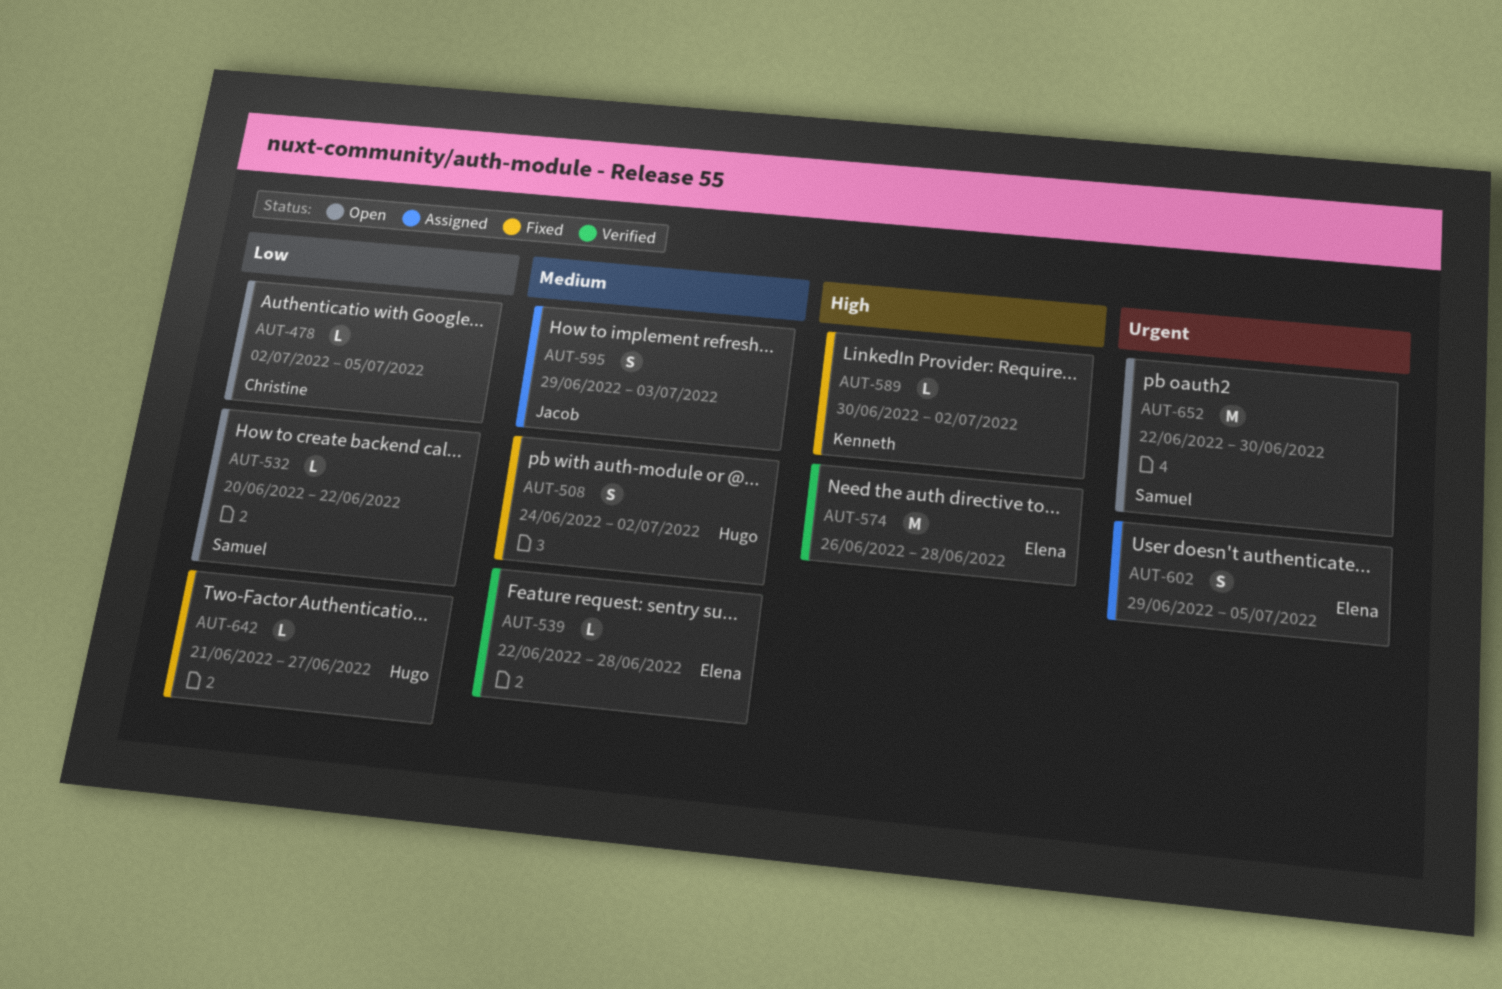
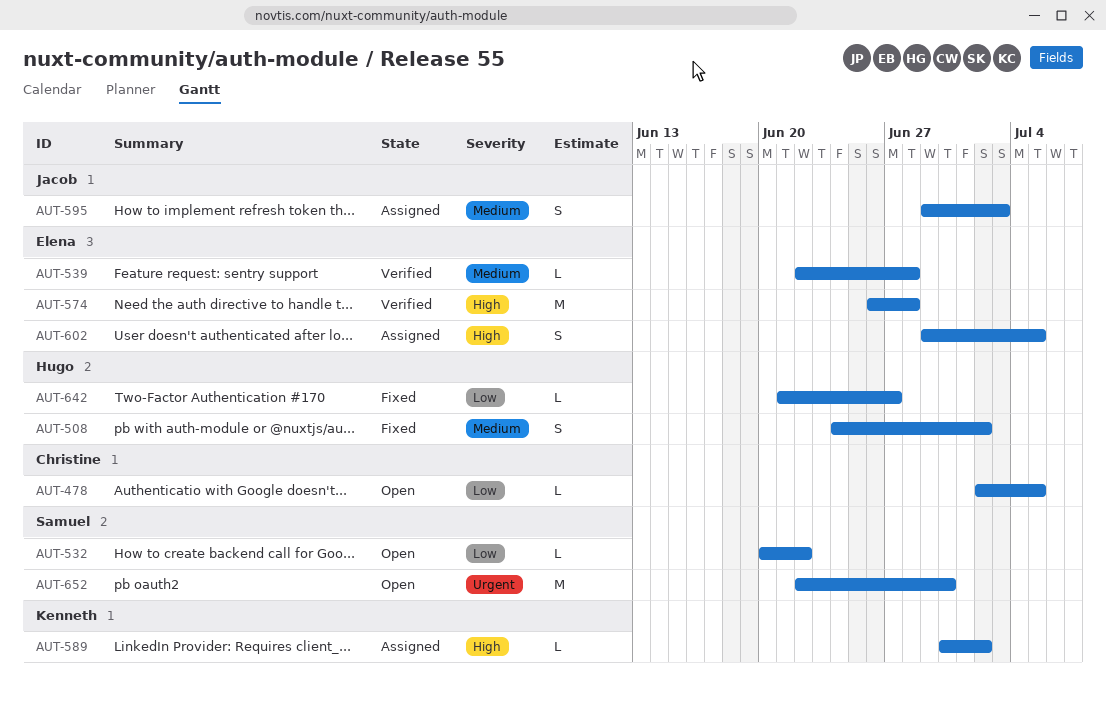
AUT-589, status: Fixed -> Assigned
AUT-602, priority: Urgent -> High

